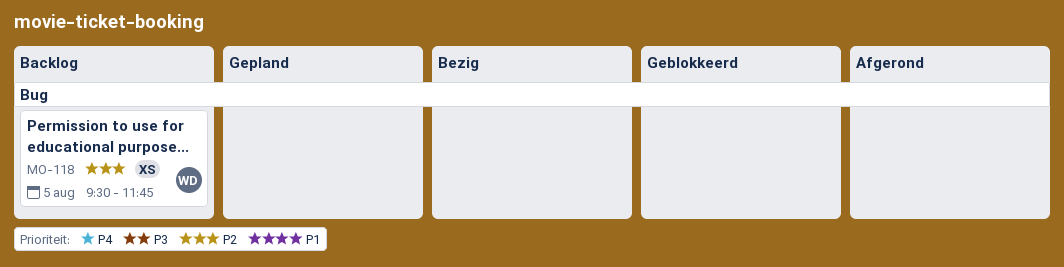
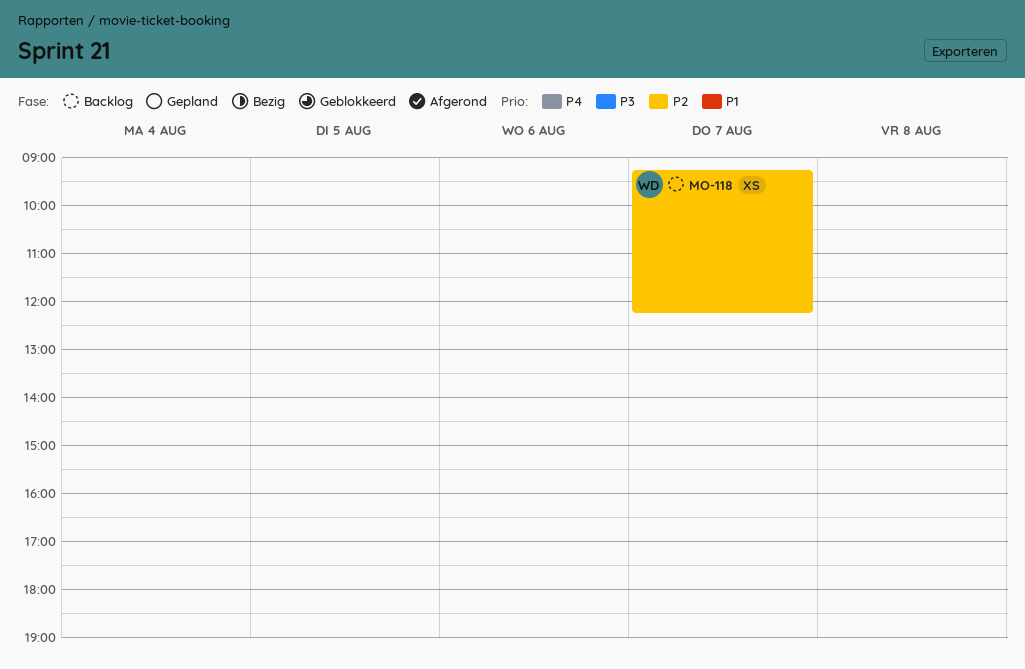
MO-118, day: Aug 5 -> Aug 7
MO-118, begins: 09:30 -> 09:15
MO-118, ends: 11:45 -> 12:15

